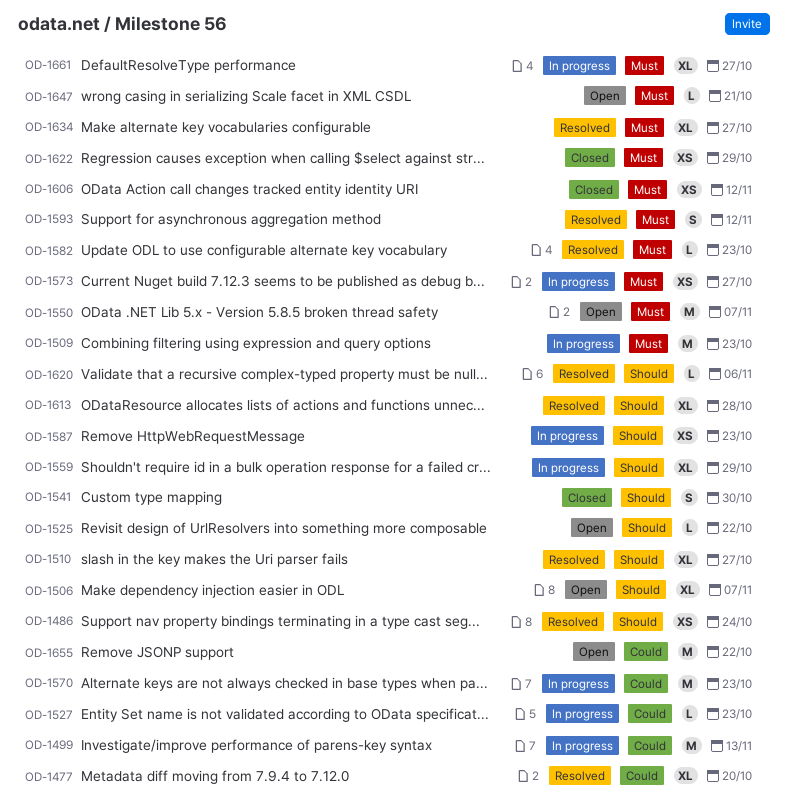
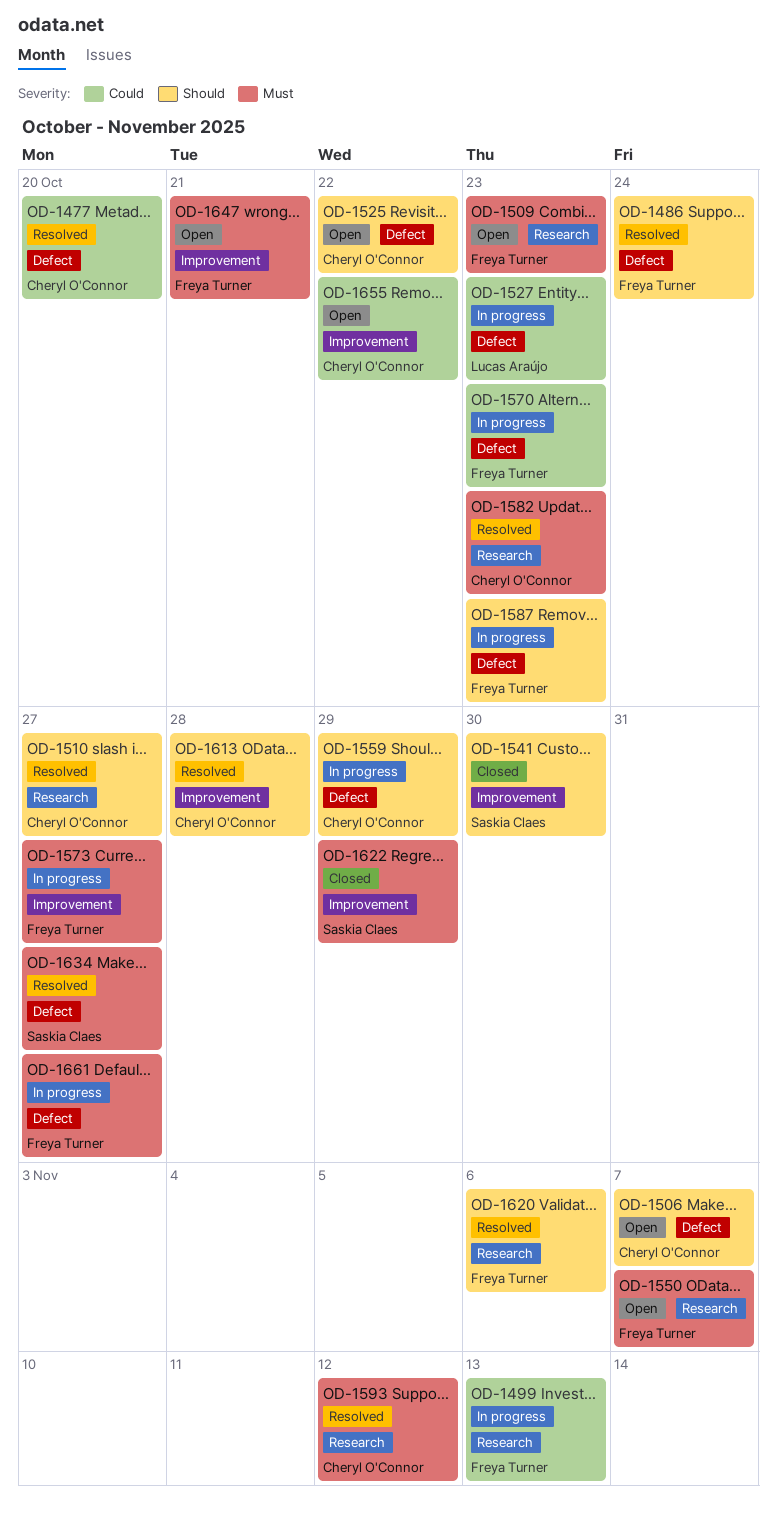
OD-1509, status: In progress -> Open
OD-1606: present -> none

